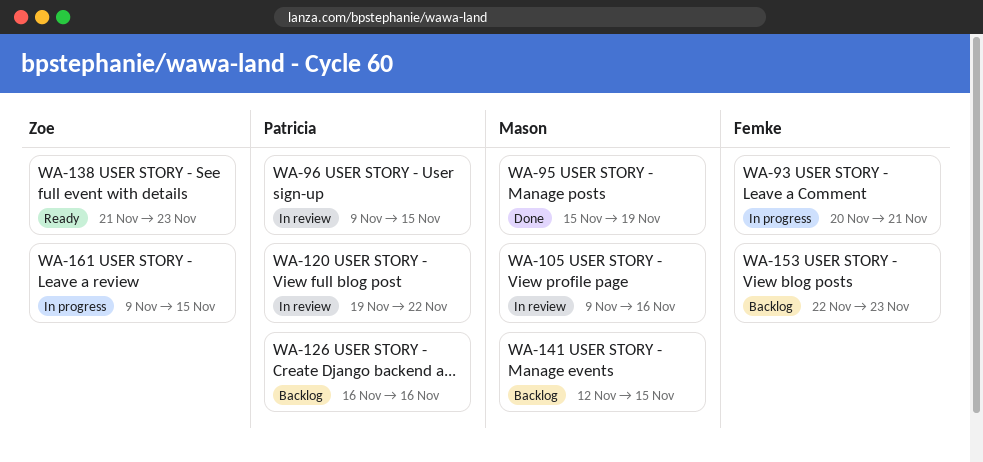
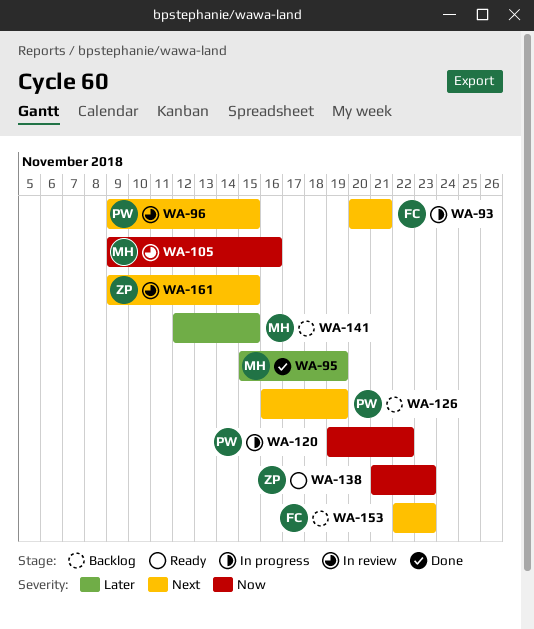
WA-120, status: In review -> In progress
WA-126, due: Nov 16 -> Nov 19
WA-161, status: In progress -> In review

